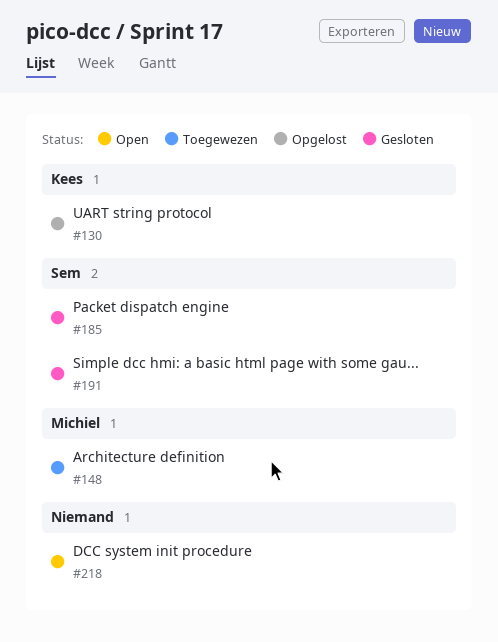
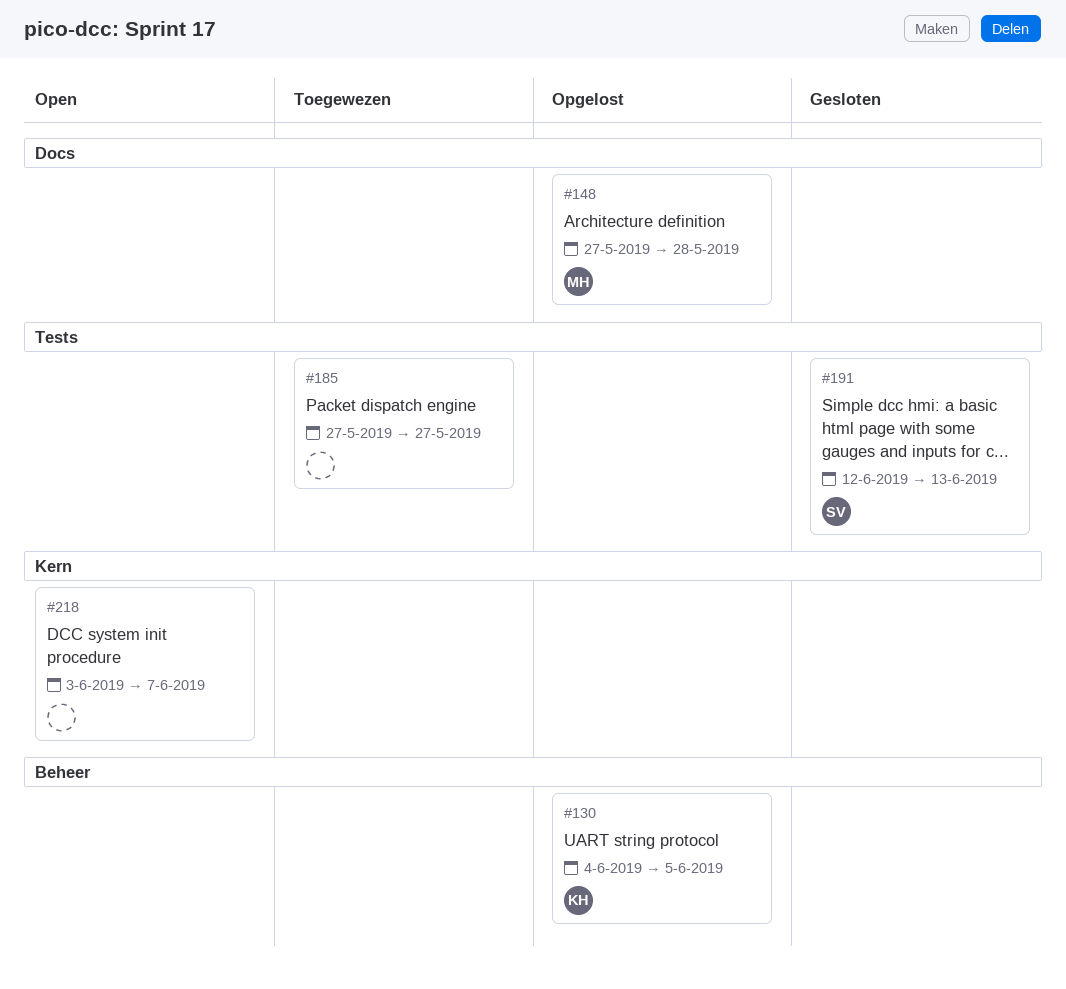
#148, status: Toegewezen -> Opgelost
#185, status: Gesloten -> Toegewezen
#185, owner: Sem -> none

